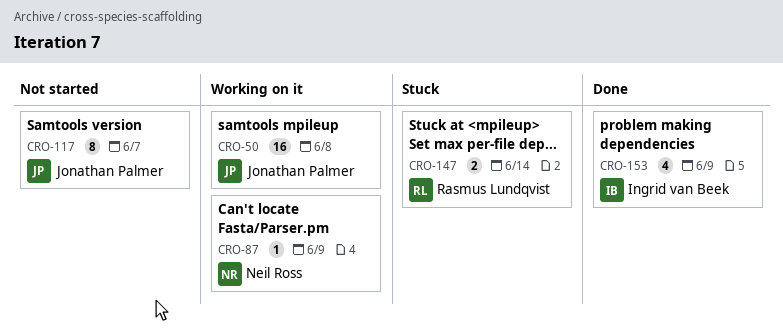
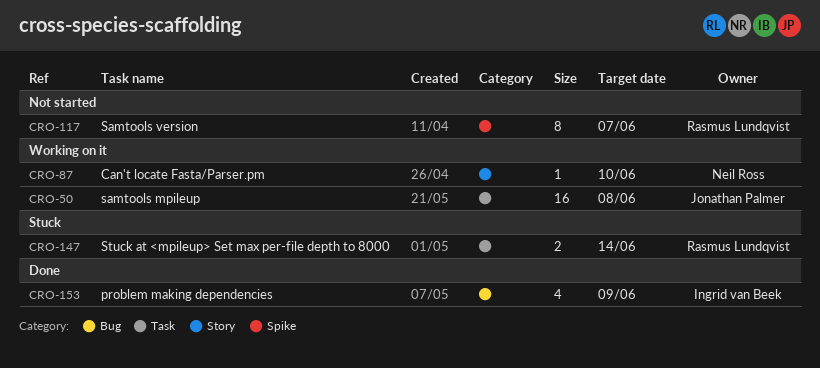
CRO-87, due: Jun 9 -> Jun 10
CRO-117, owner: Jonathan Palmer -> Rasmus Lundqvist

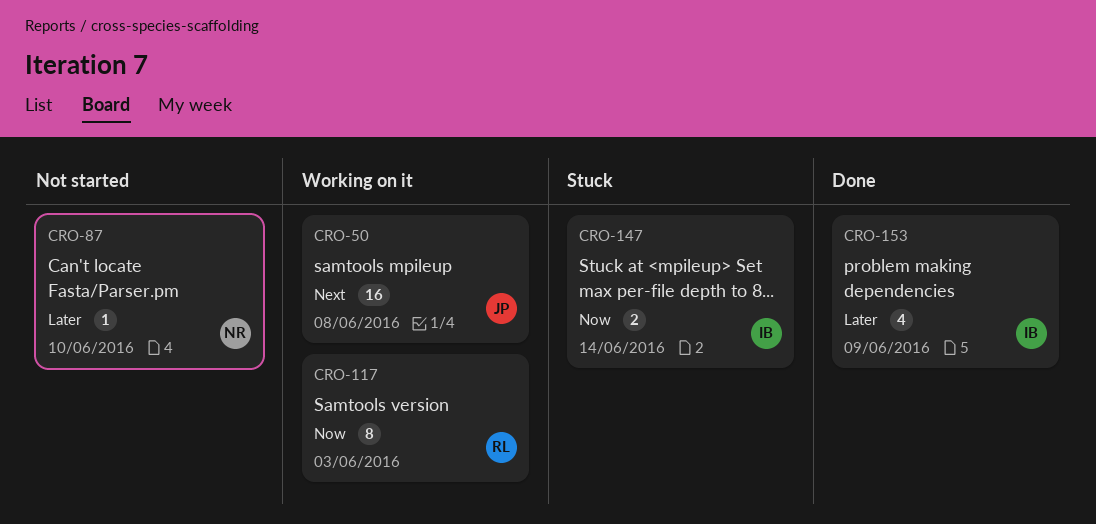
CRO-87, status: Working on it -> Not started
CRO-117, status: Not started -> Working on it
CRO-117, due: Jun 7 -> Jun 3
CRO-147, owner: Rasmus Lundqvist -> Ingrid van Beek

